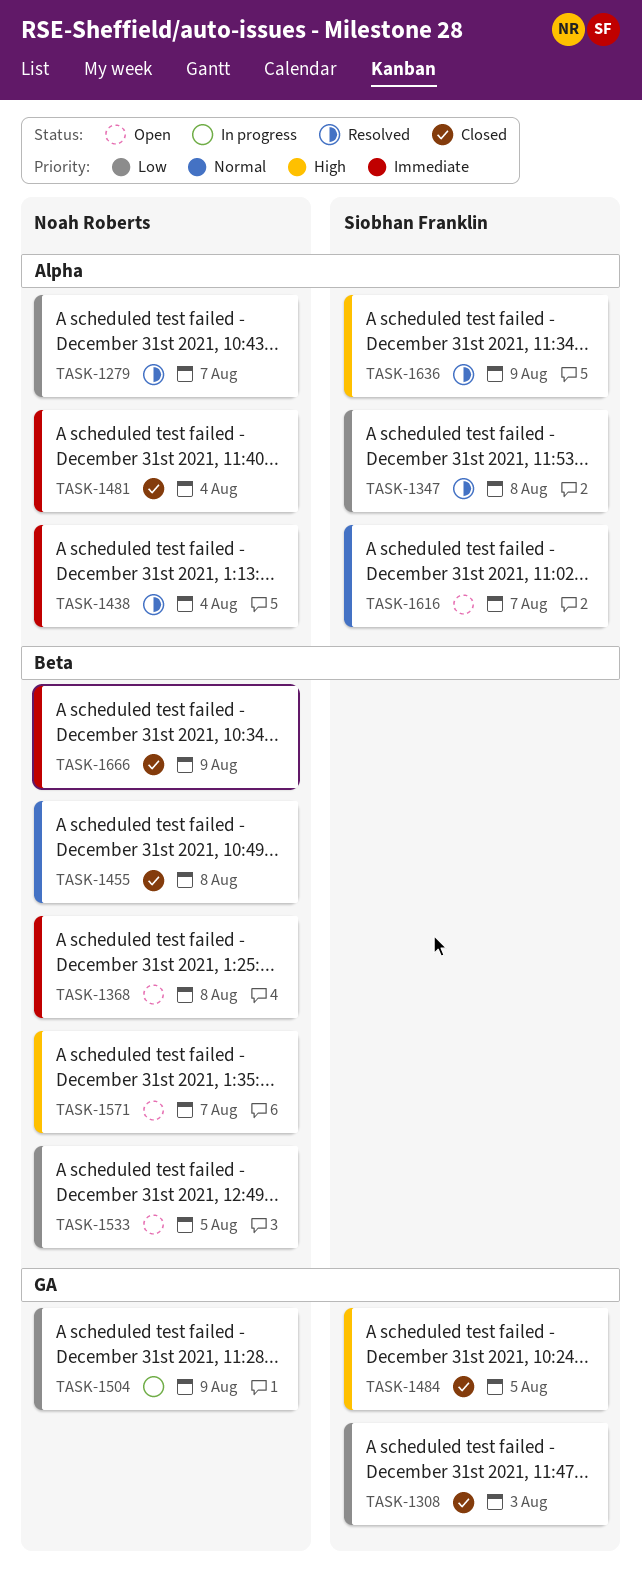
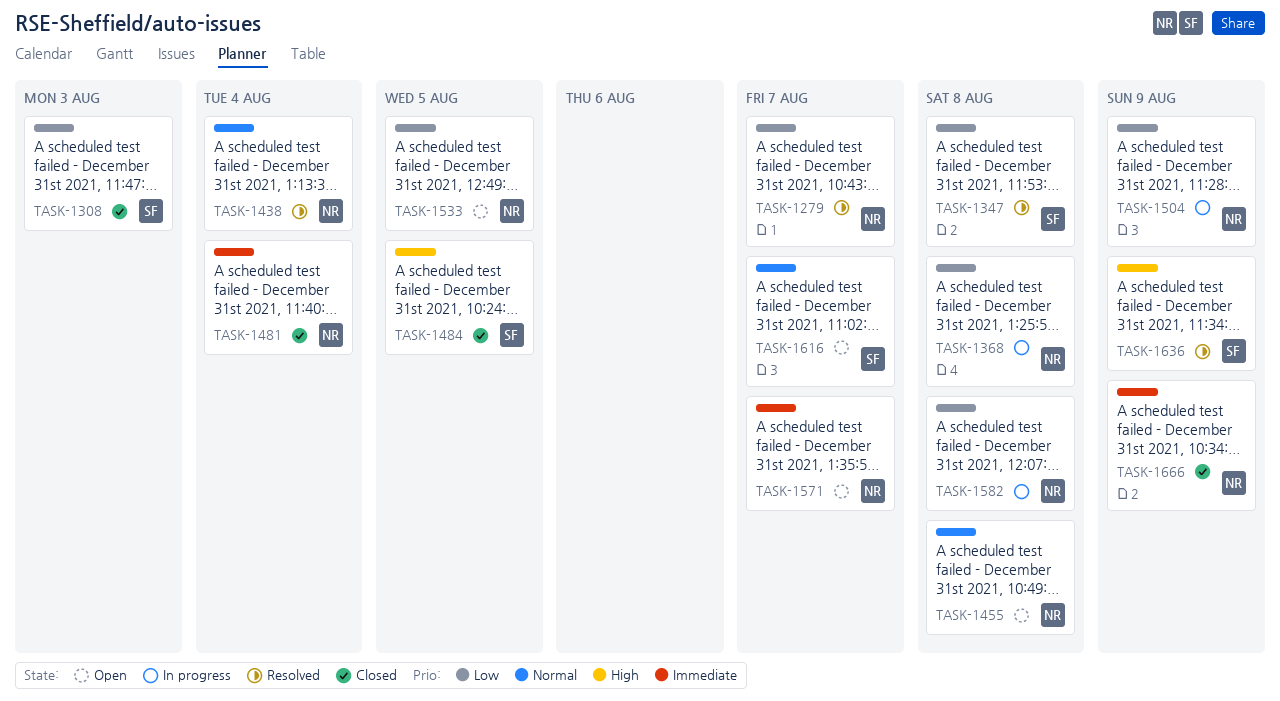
TASK-1368, status: Open -> In progress
TASK-1368, priority: Immediate -> Low
TASK-1438, priority: Immediate -> Normal
TASK-1455, status: Closed -> Open
TASK-1571, priority: High -> Immediate
TASK-1582: none -> present

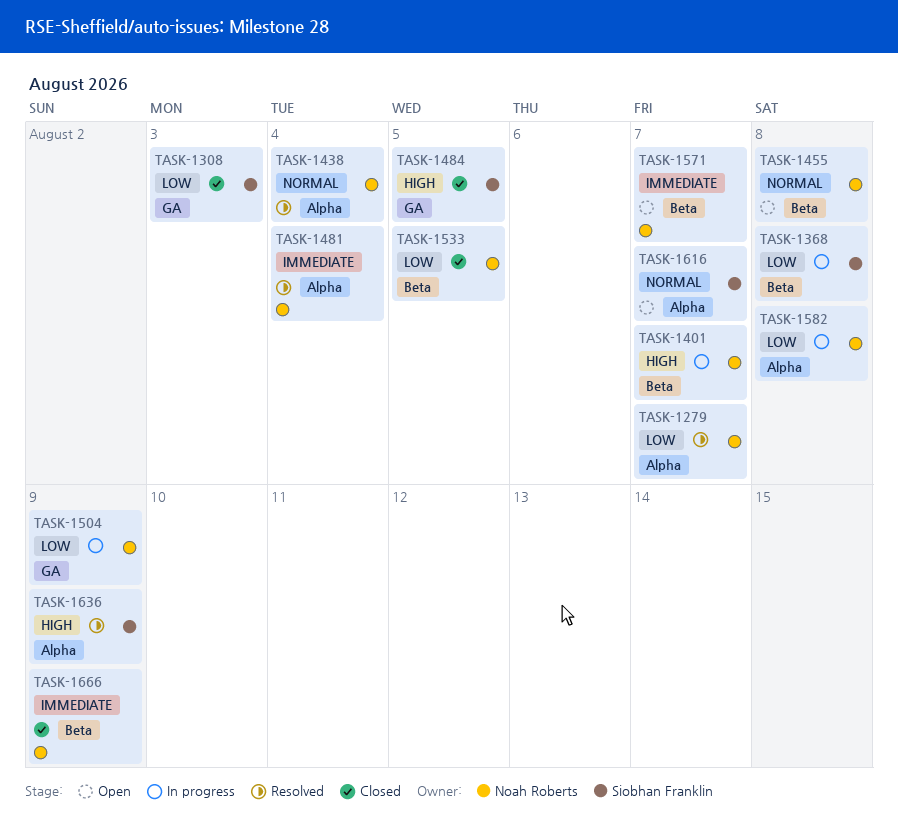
TASK-1347: present -> none
TASK-1368, owner: Noah Roberts -> Siobhan Franklin
TASK-1401: none -> present
TASK-1481, status: Closed -> Resolved
TASK-1533, status: Open -> Closed

